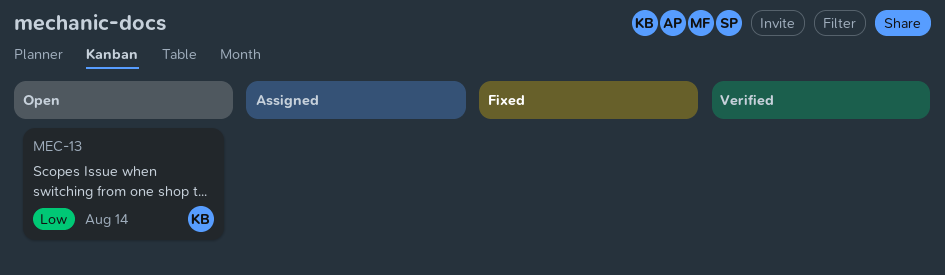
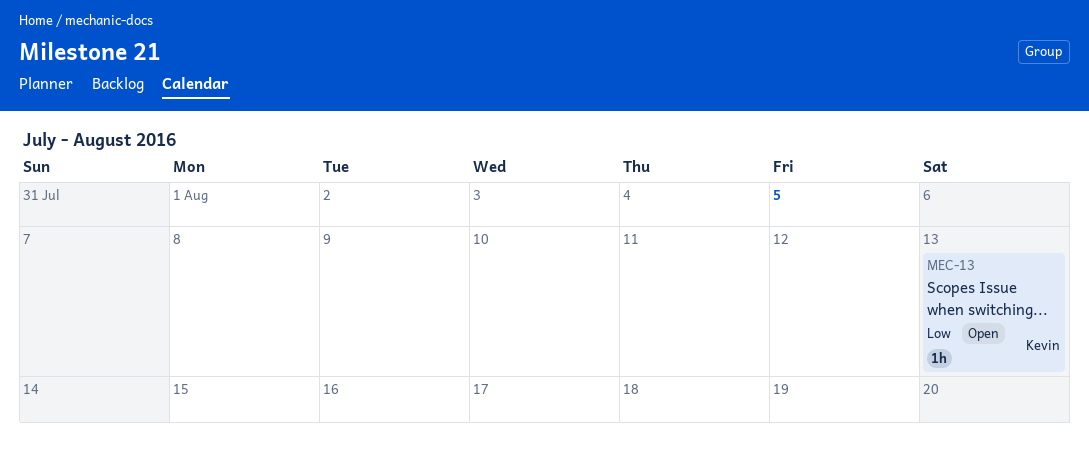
MEC-13, due: Aug 14 -> Aug 13

